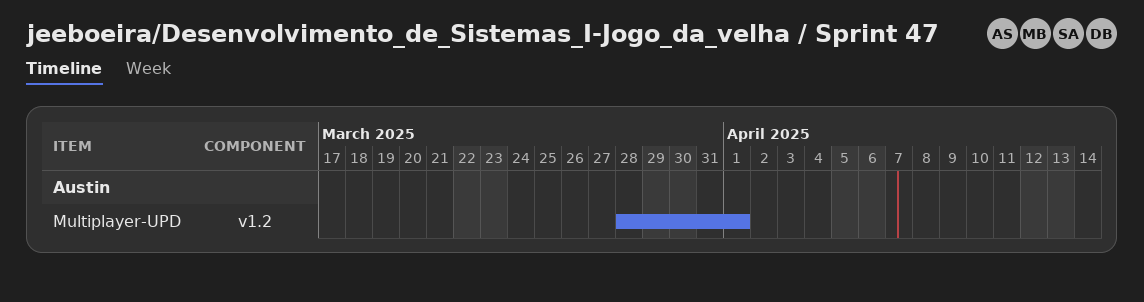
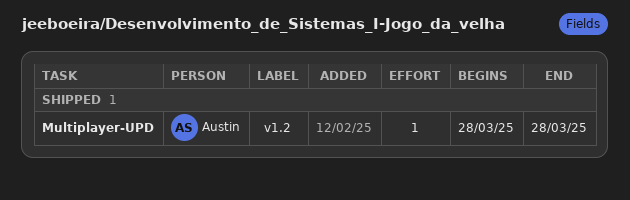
Multiplayer-UPD, due: Apr 1 -> Mar 28

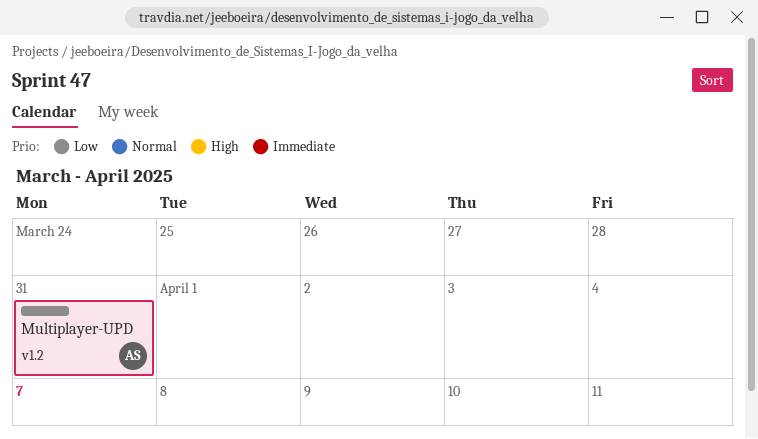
Multiplayer-UPD, due: Mar 28 -> Mar 31

